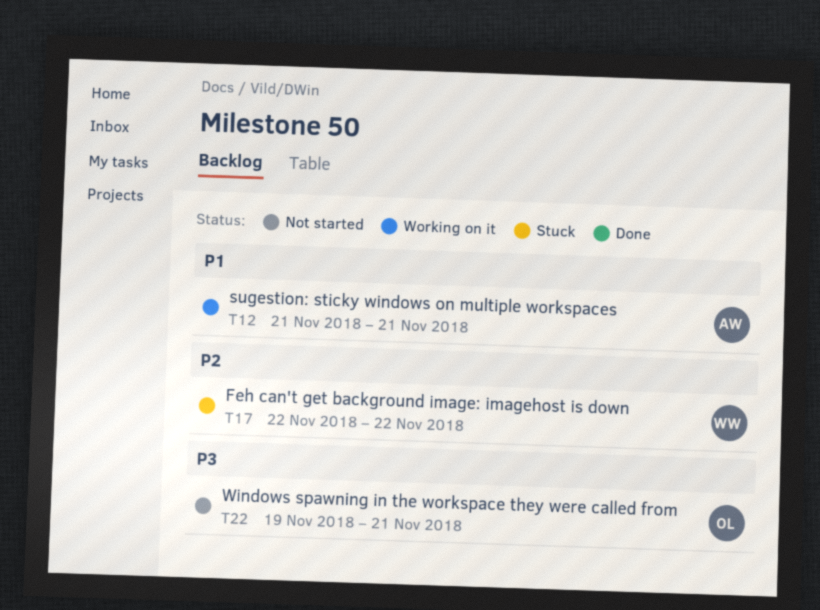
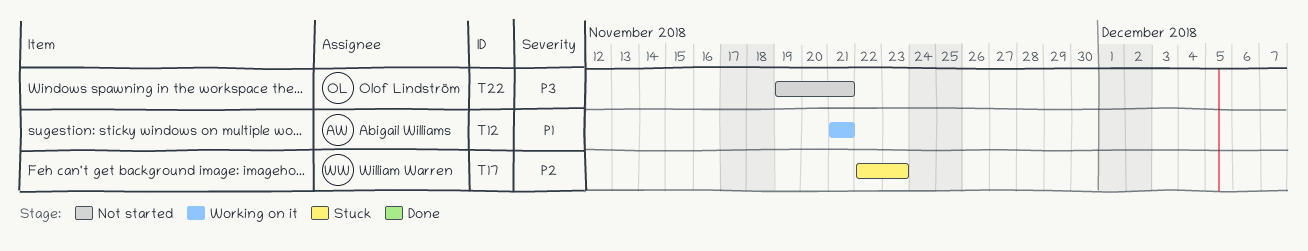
T17, due: Nov 22 -> Nov 23

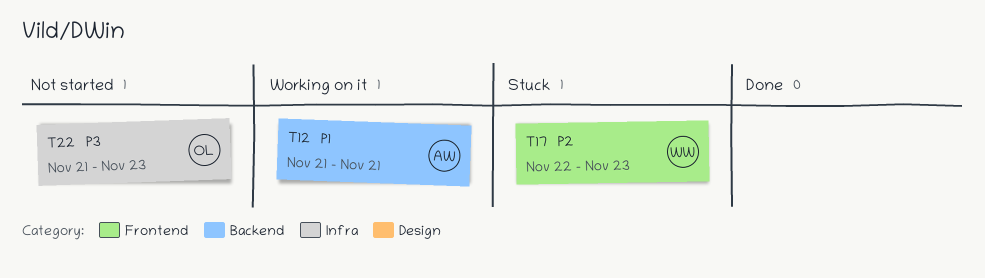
T22, start: Nov 19 -> Nov 21
T22, due: Nov 21 -> Nov 23

